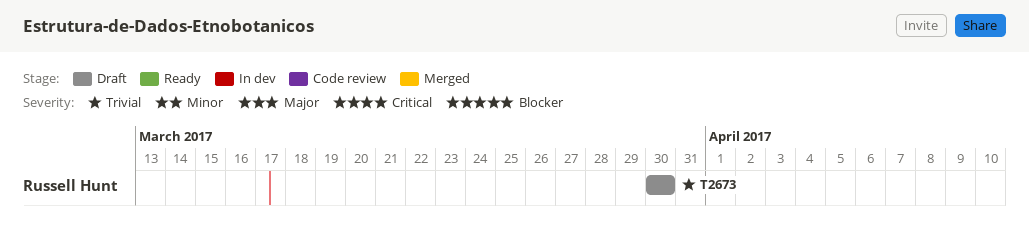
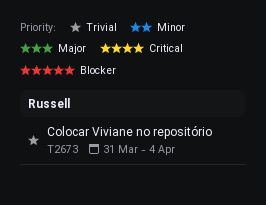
T2673, start: Mar 30 -> Mar 31
T2673, due: Mar 30 -> Apr 4

